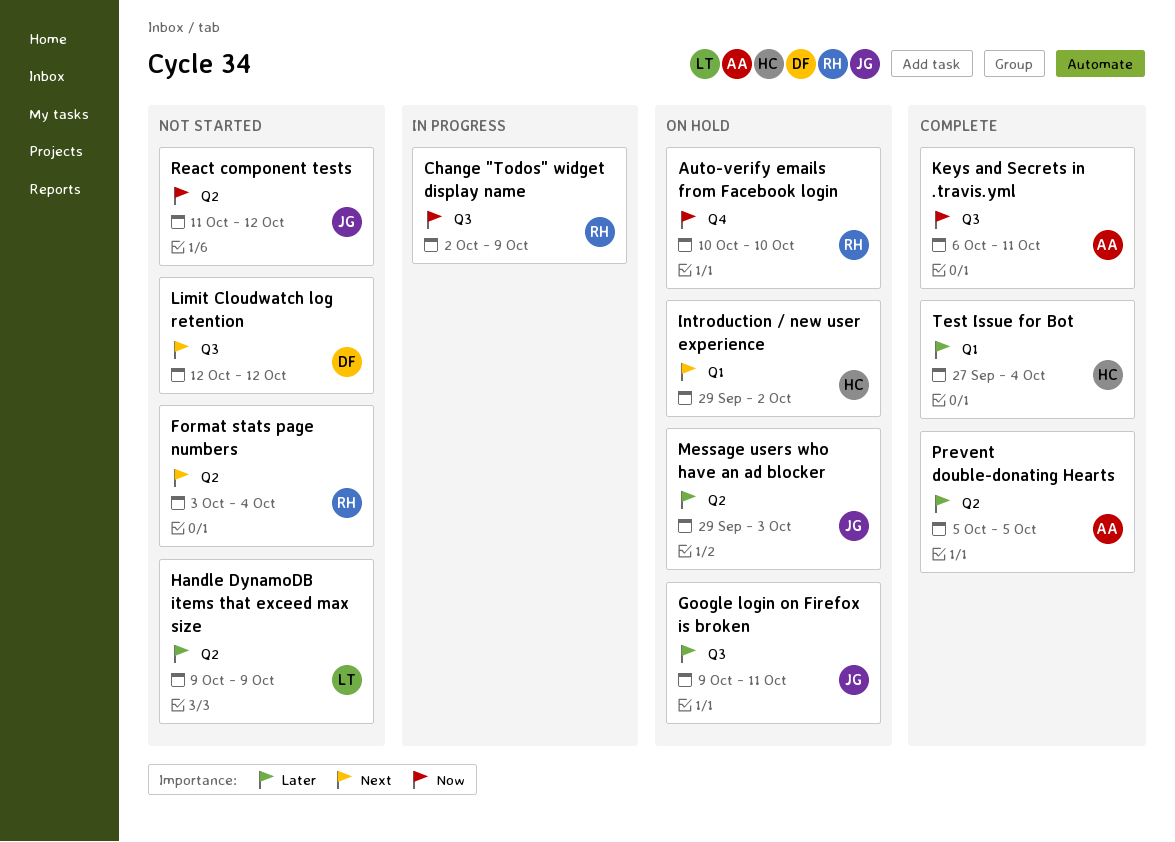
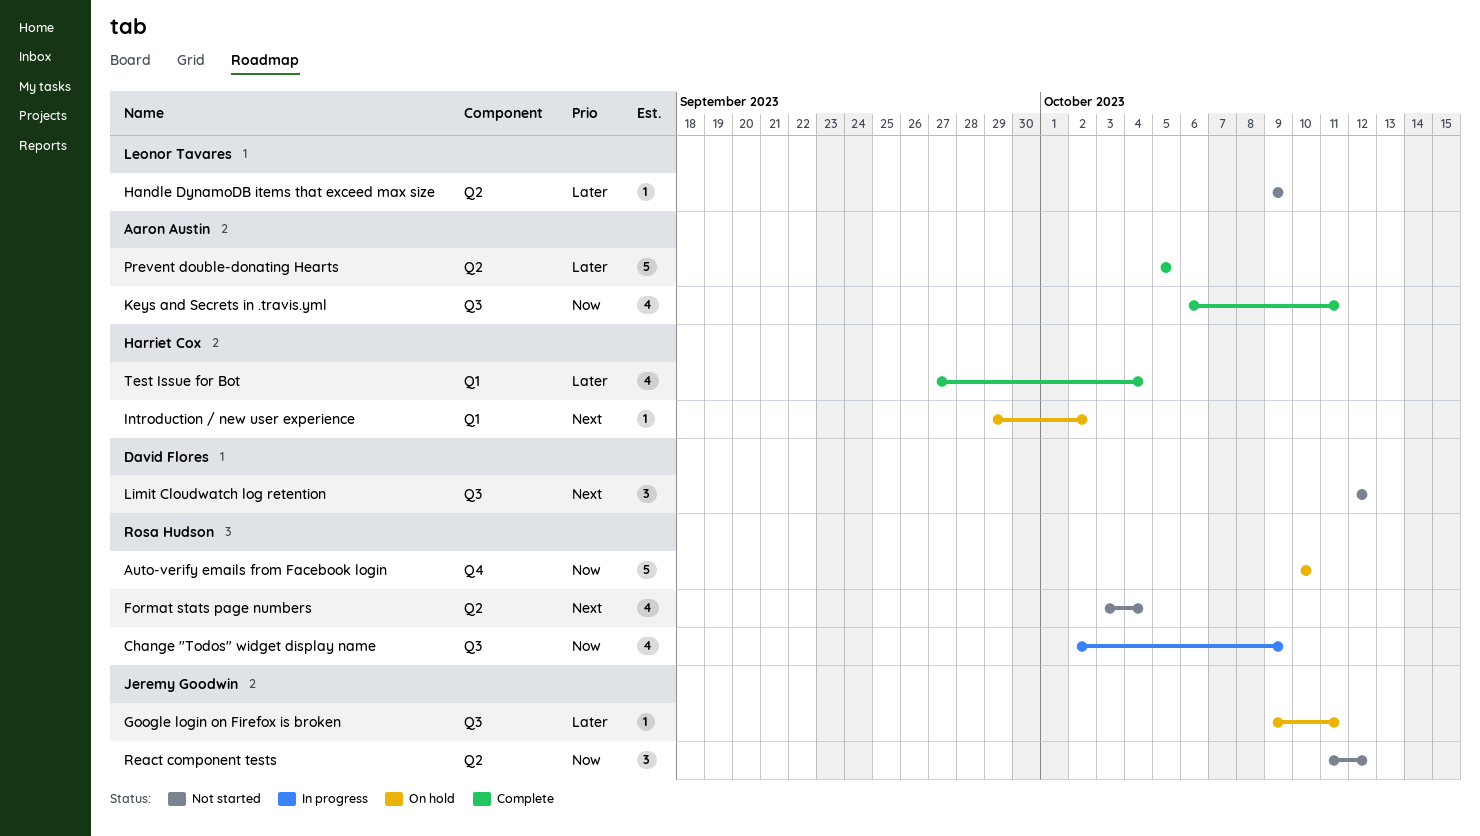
Message users who have an ad blocker: present -> none

